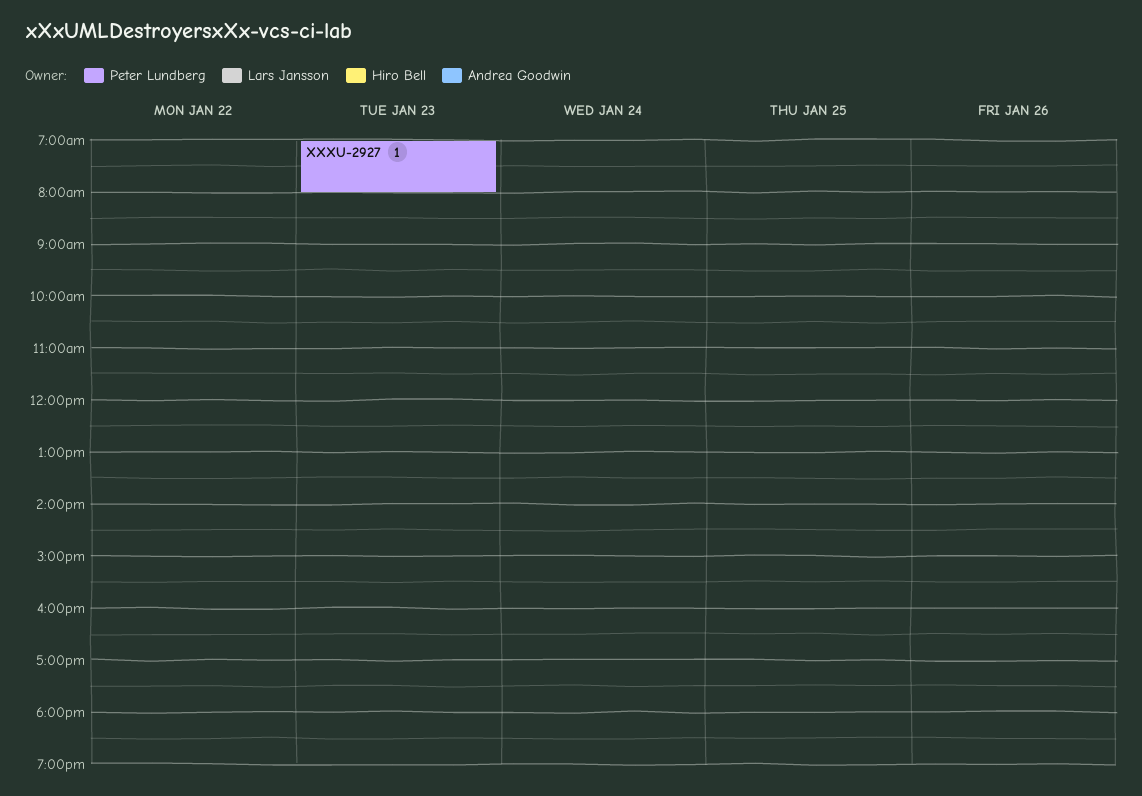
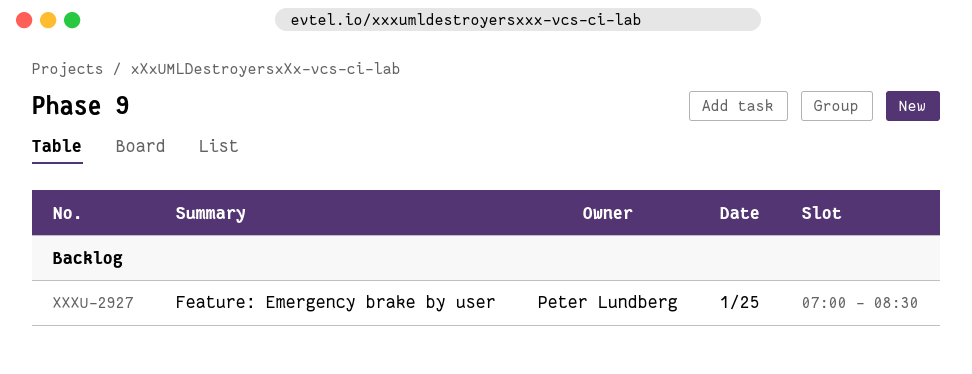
XXXU-2927, day: Jan 23 -> Jan 25
XXXU-2927, ends: 08:00 -> 08:30

